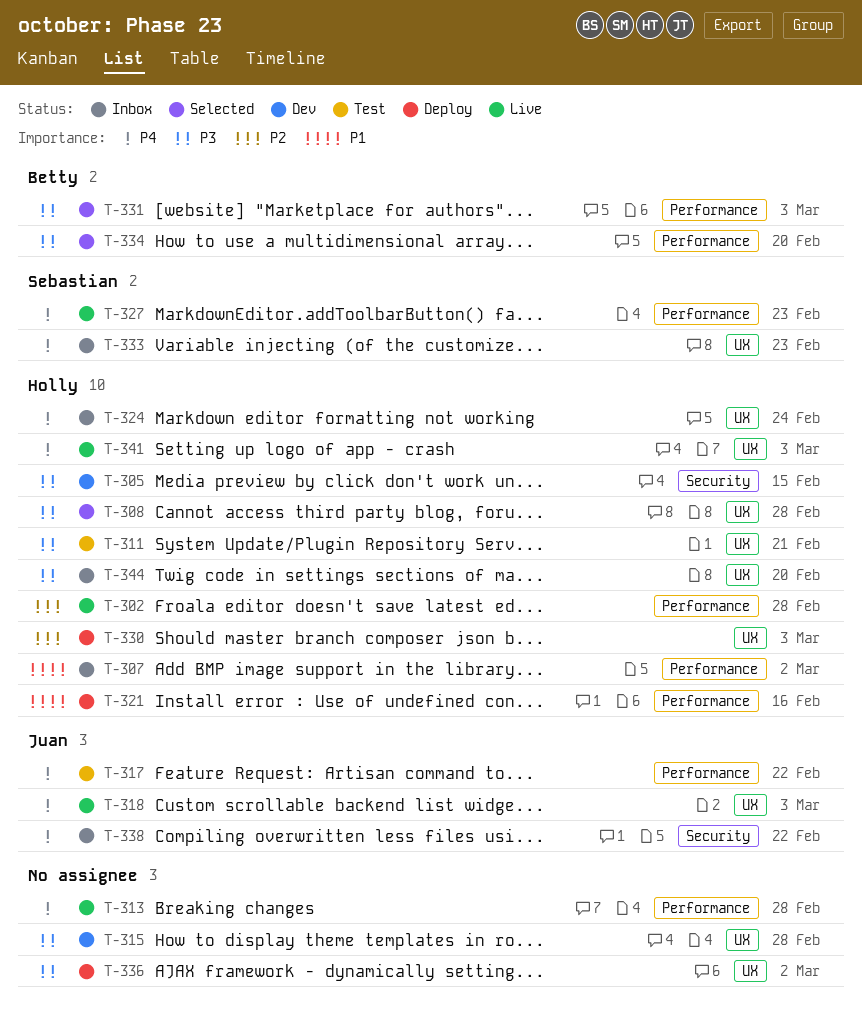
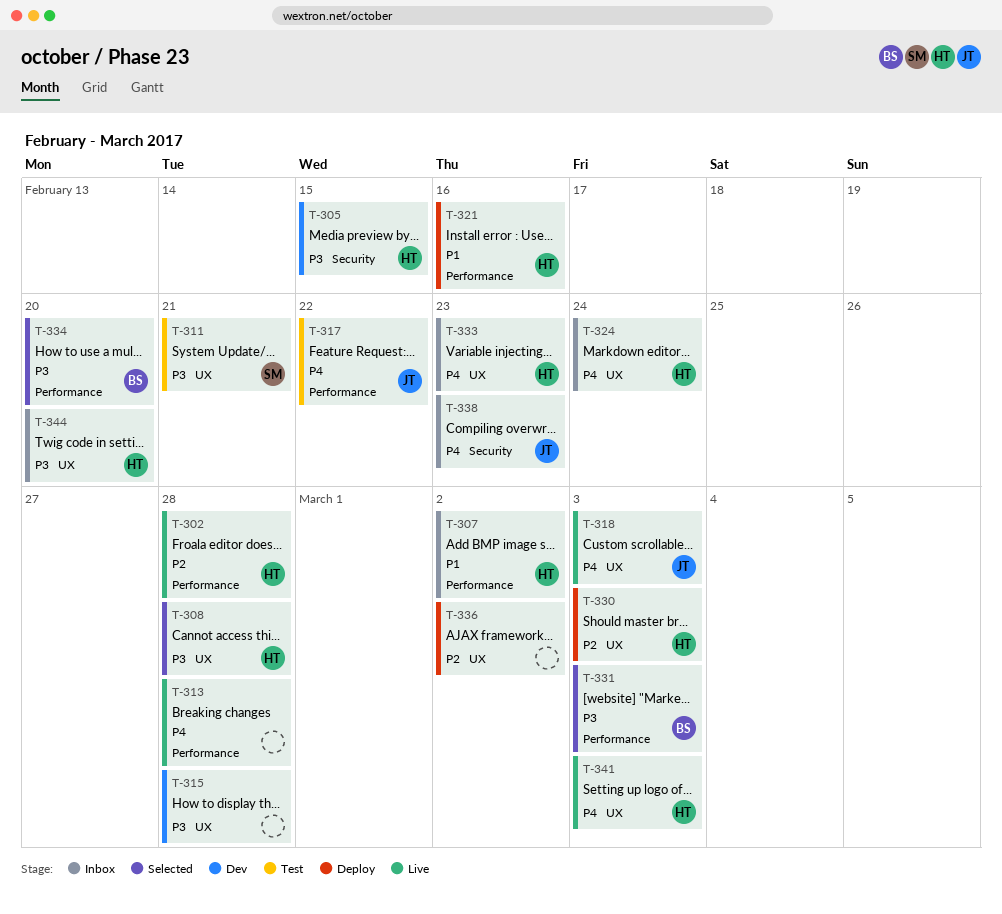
T-311, owner: Holly -> Sebastian
T-327: present -> none
T-333, owner: Sebastian -> Holly
T-336, priority: P3 -> P2
T-338, due: Feb 22 -> Feb 23

